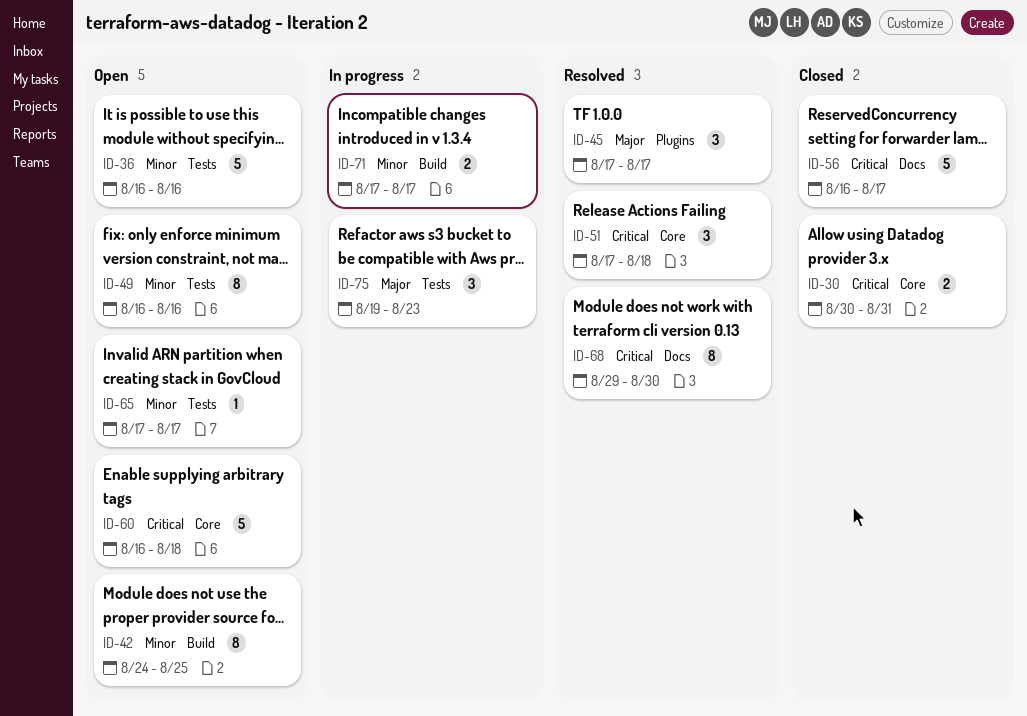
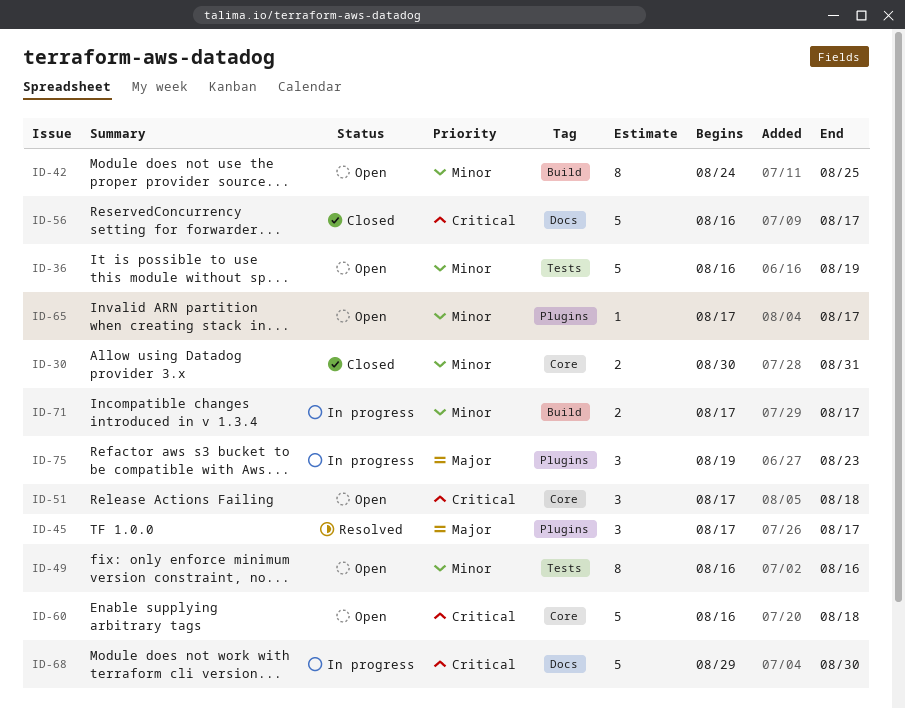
ID-30, priority: Critical -> Minor
ID-36, due: Aug 16 -> Aug 19
ID-51, status: Resolved -> Open
ID-65, label: Tests -> Plugins
ID-68, status: Resolved -> In progress
ID-68, estimate: 8 -> 5
ID-75, label: Tests -> Plugins

